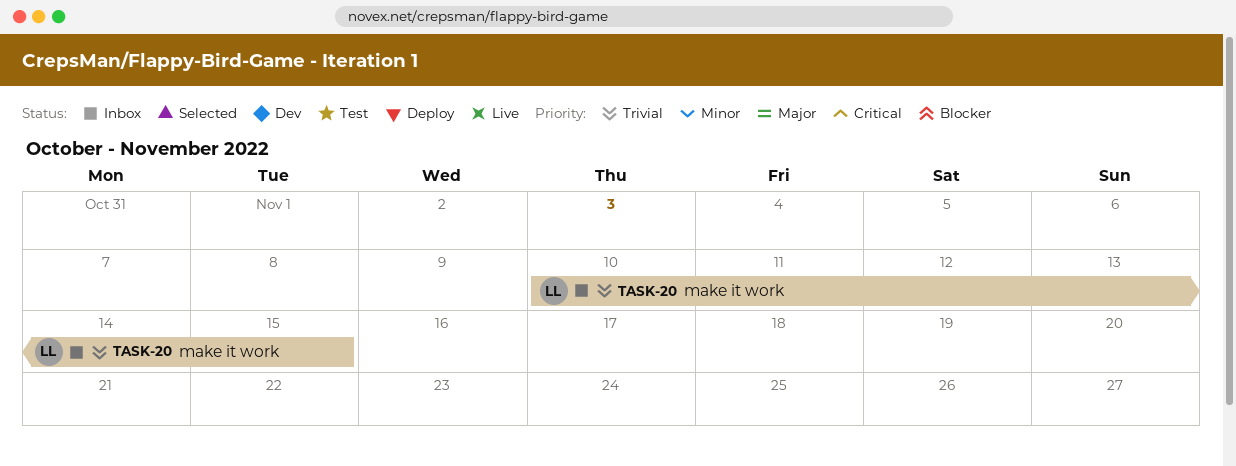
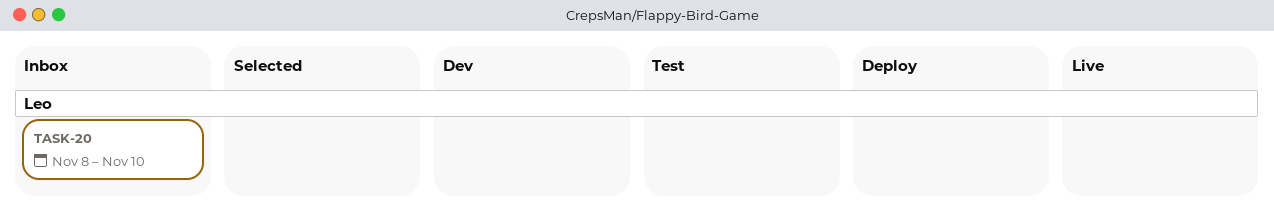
TASK-20, start: Nov 10 -> Nov 8
TASK-20, due: Nov 15 -> Nov 10

